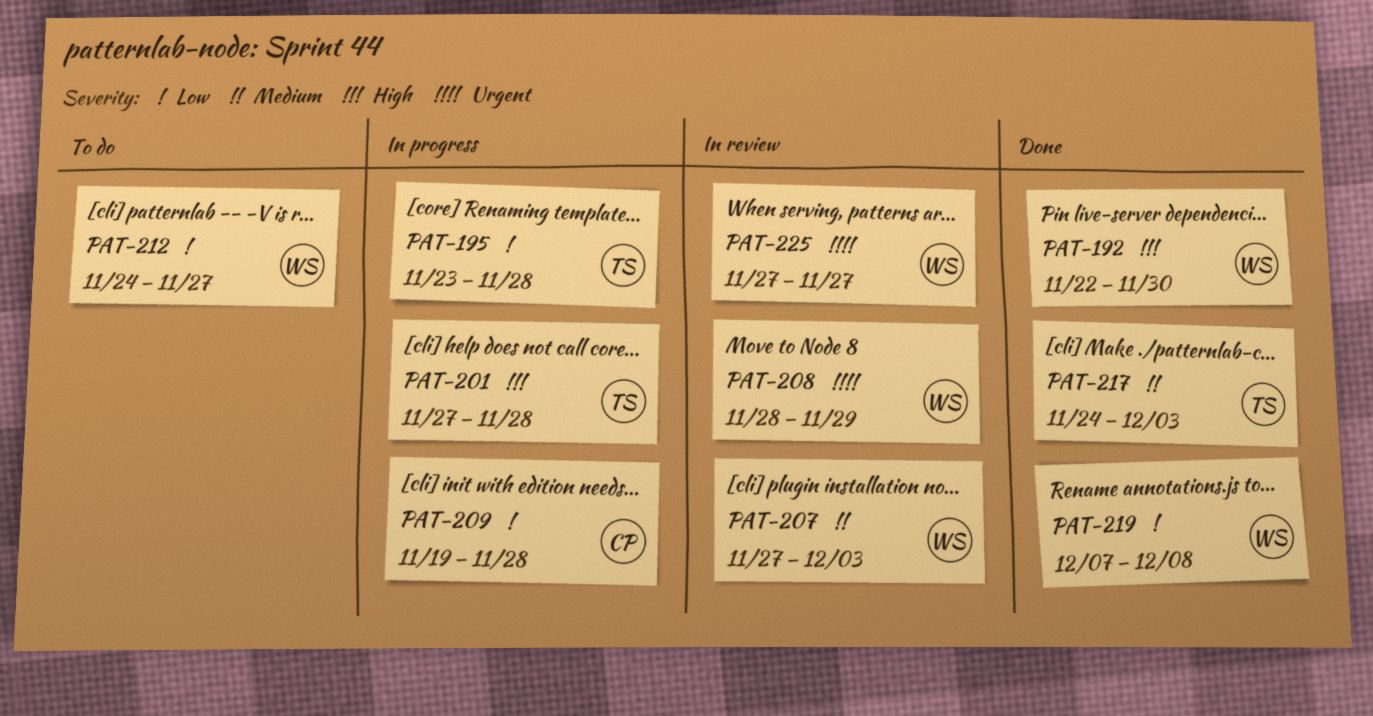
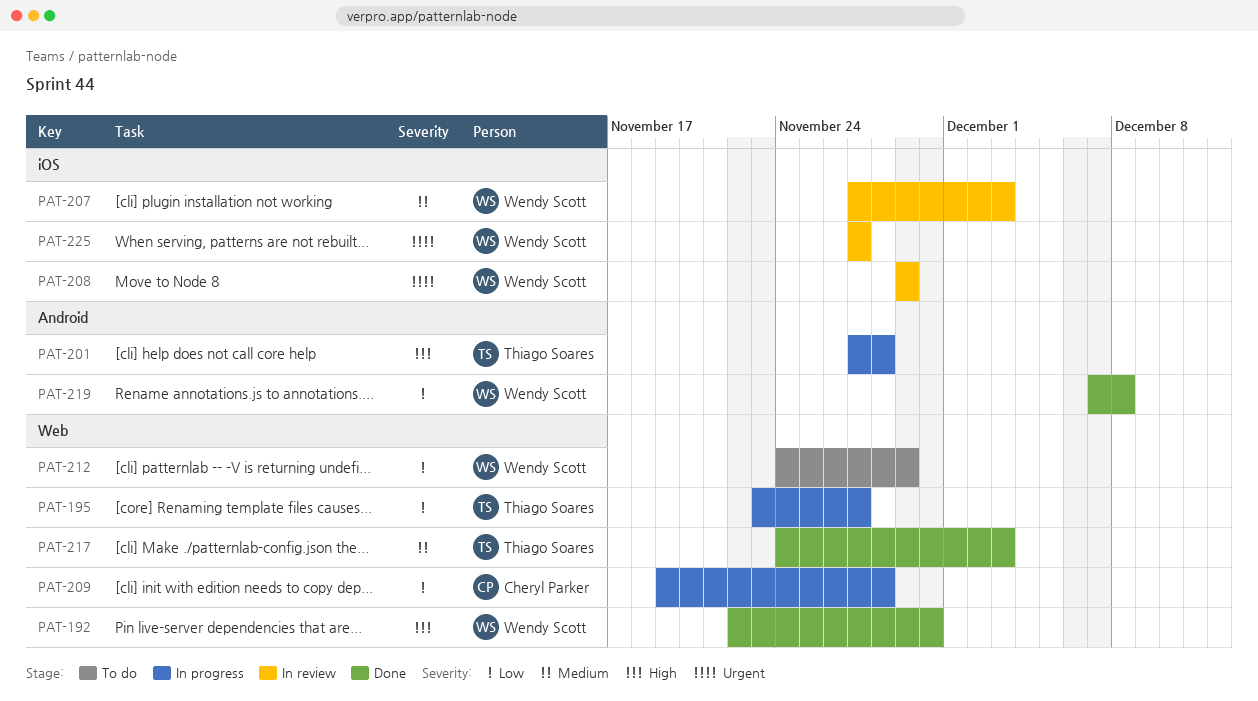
PAT-195, due: Nov 28 -> Nov 27
PAT-208, start: Nov 28 -> Nov 29
PAT-212, due: Nov 27 -> Nov 29

